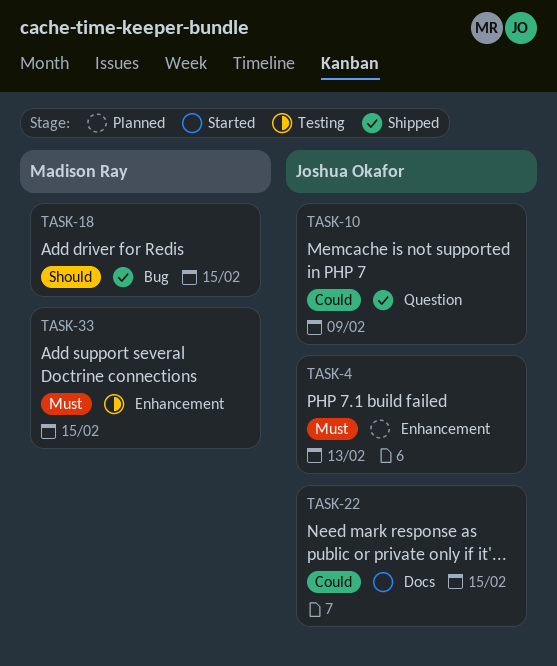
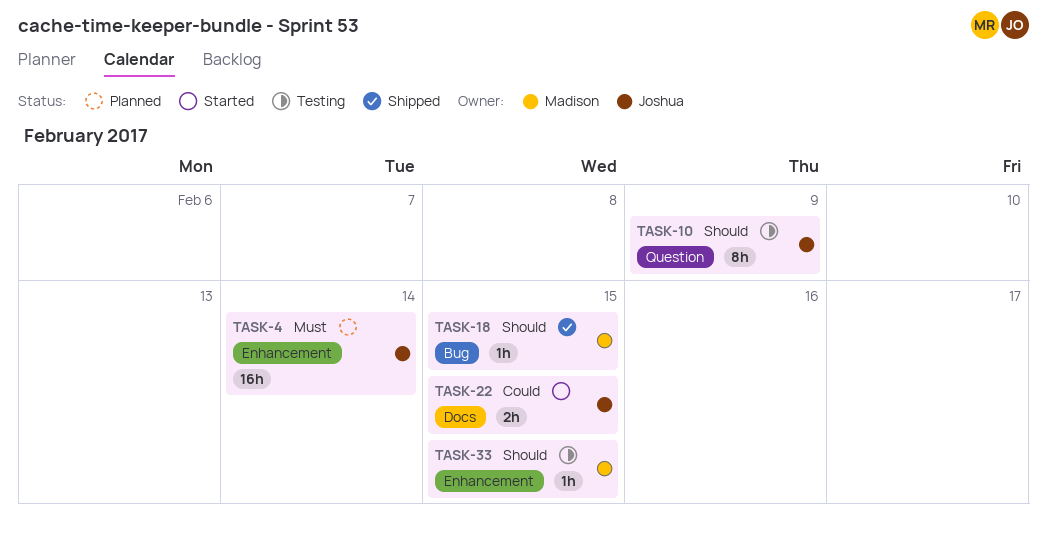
TASK-4, due: Feb 13 -> Feb 14
TASK-10, status: Shipped -> Testing
TASK-10, priority: Could -> Should
TASK-33, priority: Must -> Should

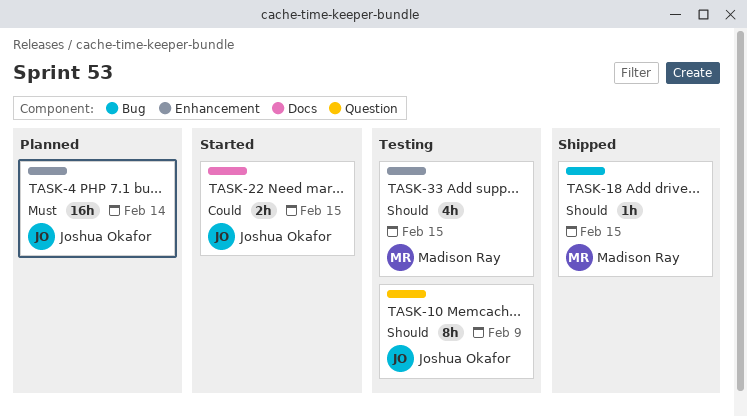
TASK-33, estimate: 1h -> 4h

